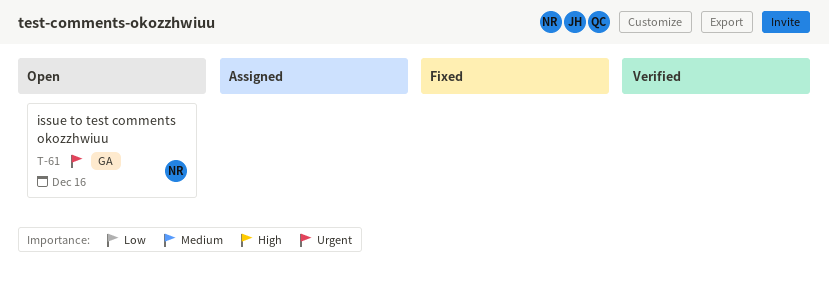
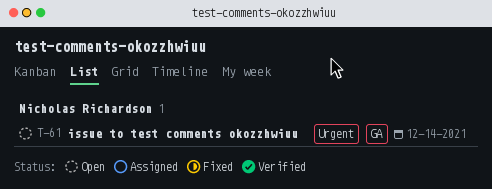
T-61, due: Dec 16 -> Dec 14

